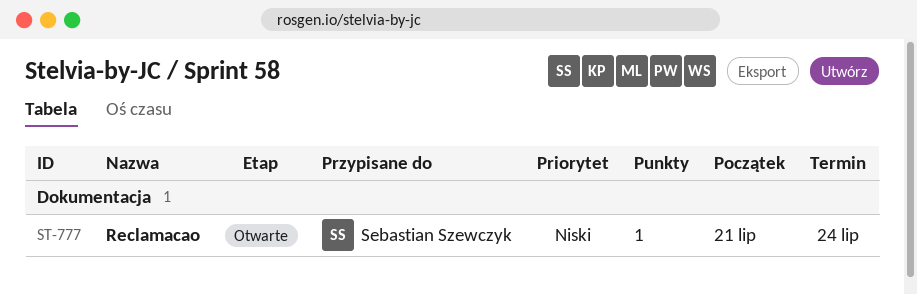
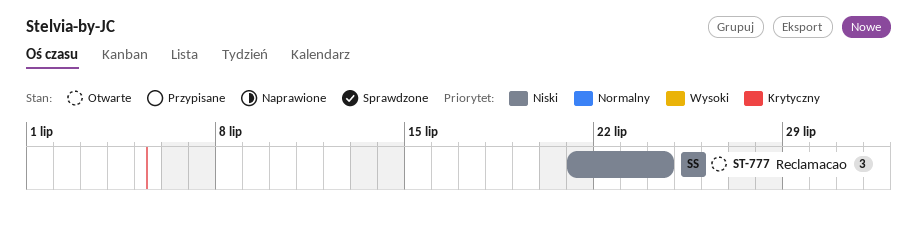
ST-777, estimate: 1 -> 3

